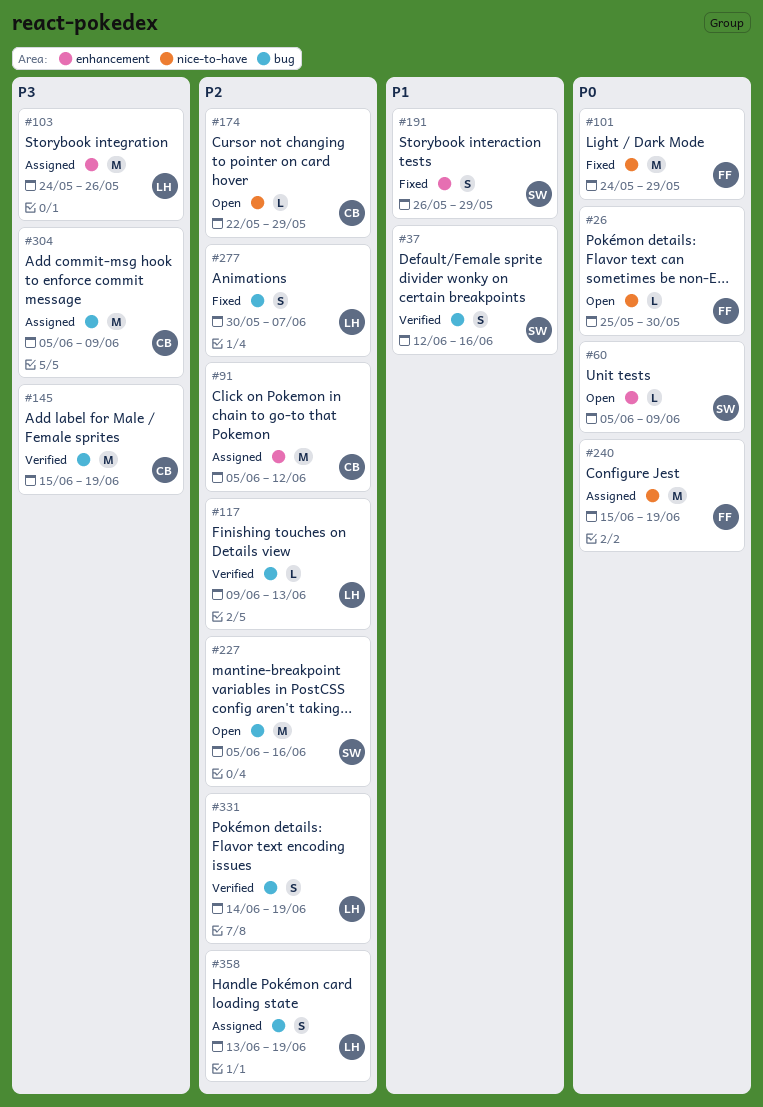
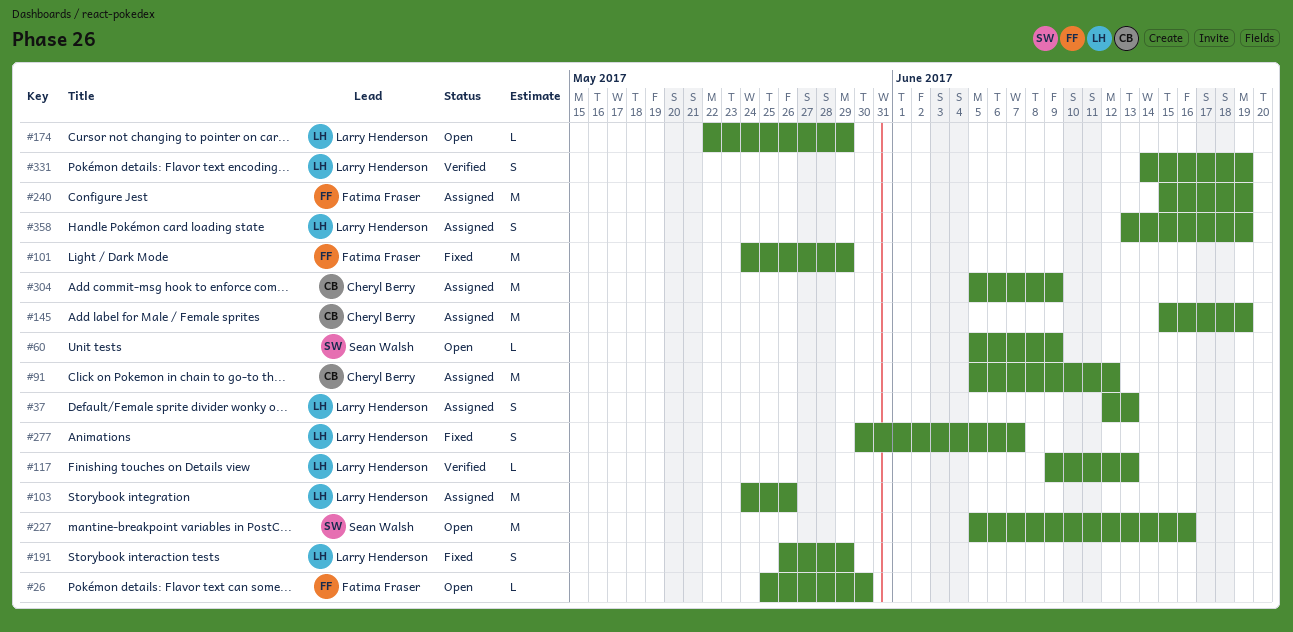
#37, status: Verified -> Assigned
#37, owner: Sean Walsh -> Larry Henderson
#37, due: Jun 16 -> Jun 13
#145, status: Verified -> Assigned
#174, owner: Cheryl Berry -> Larry Henderson
#191, owner: Sean Walsh -> Larry Henderson

